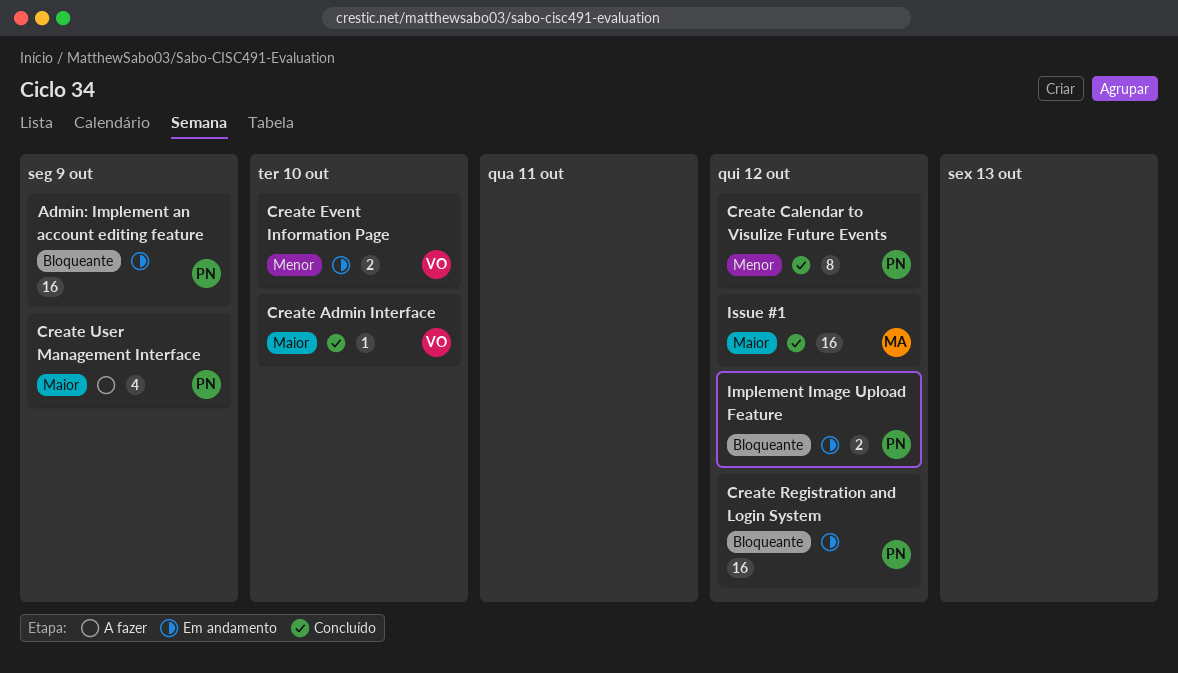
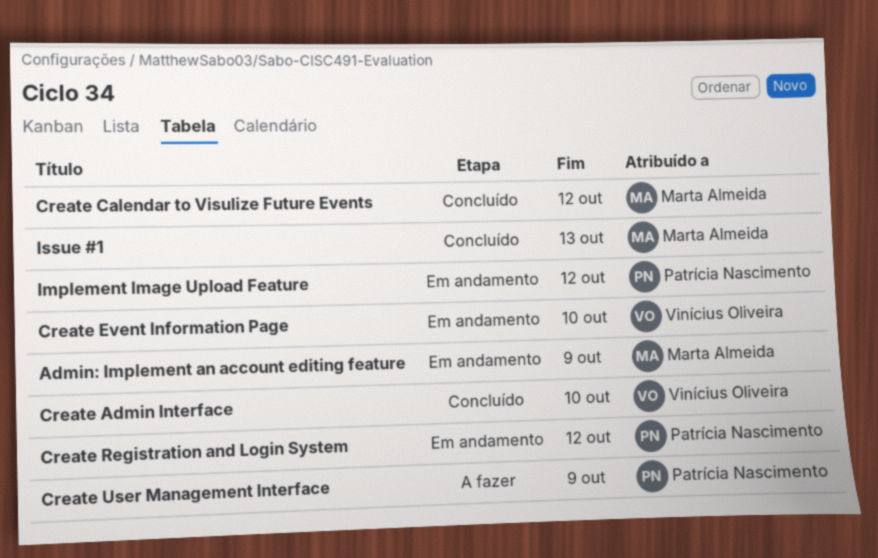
Admin: Implement an account editing feature, owner: Patrícia Nascimento -> Marta Almeida
Create Calendar to Visulize Future Events, owner: Patrícia Nascimento -> Marta Almeida
Issue #1, due: Oct 12 -> Oct 13

